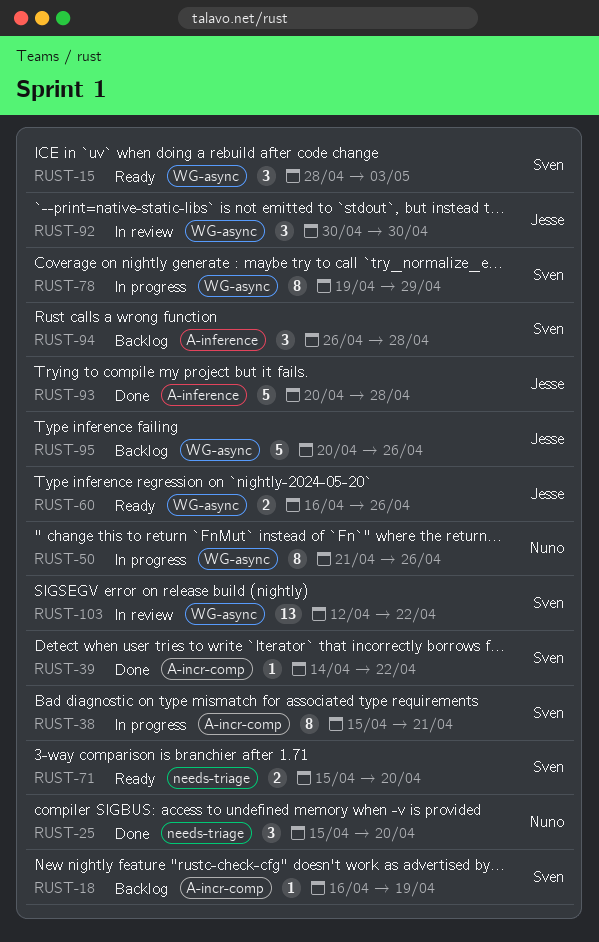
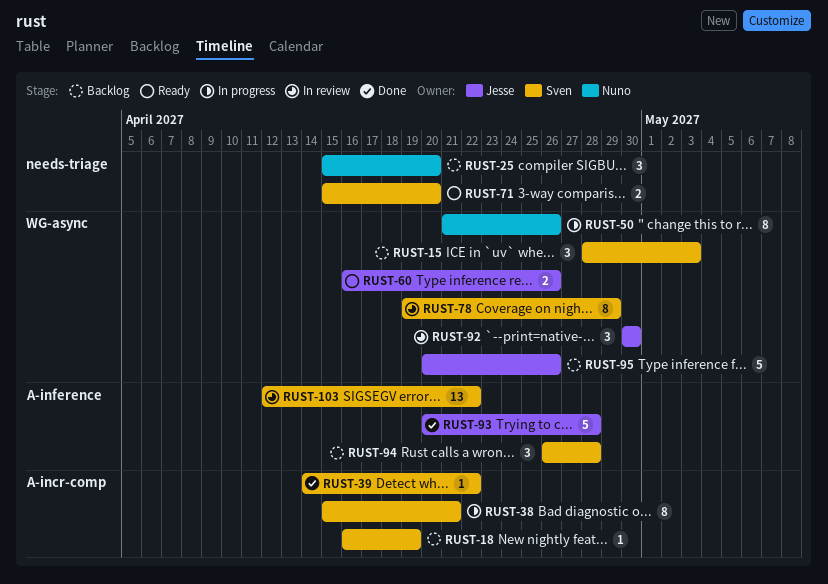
RUST-15, status: Ready -> Backlog
RUST-25, status: Done -> Backlog
RUST-78, status: In progress -> In review
RUST-103, label: WG-async -> A-inference

